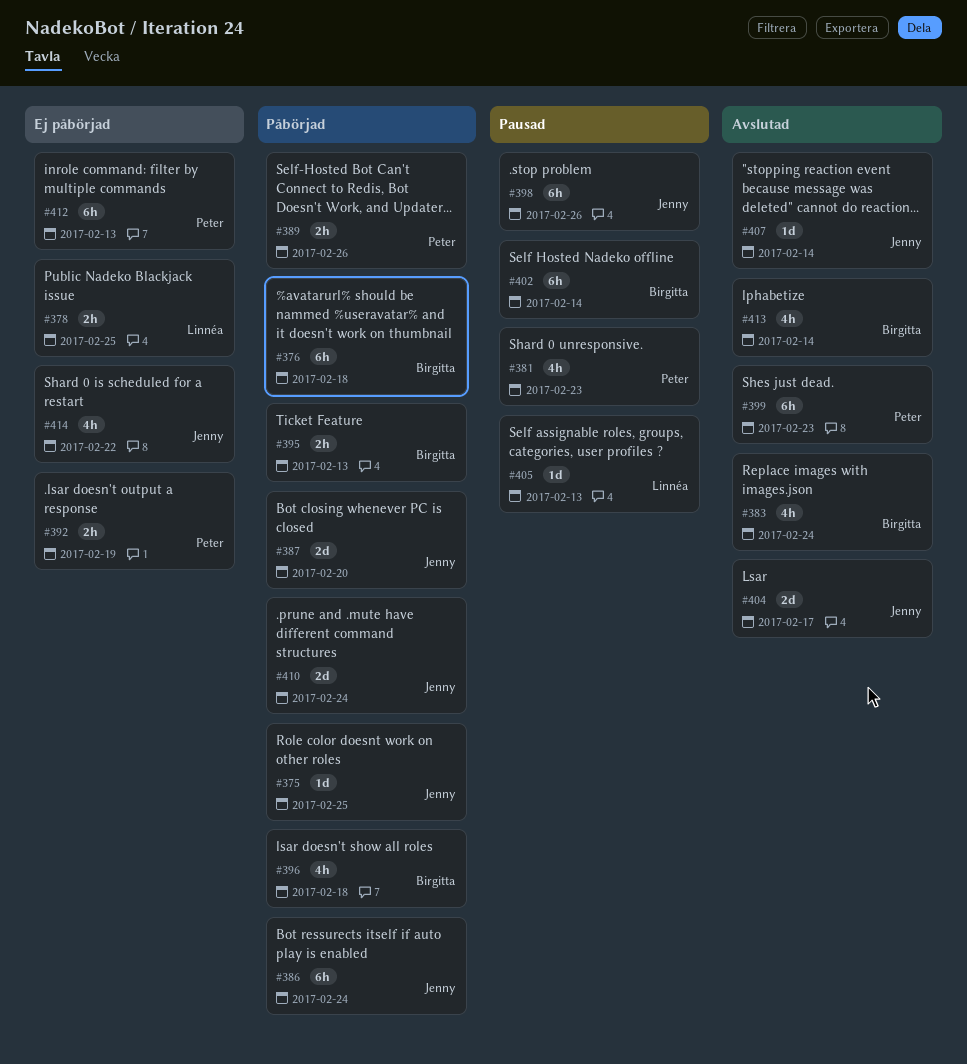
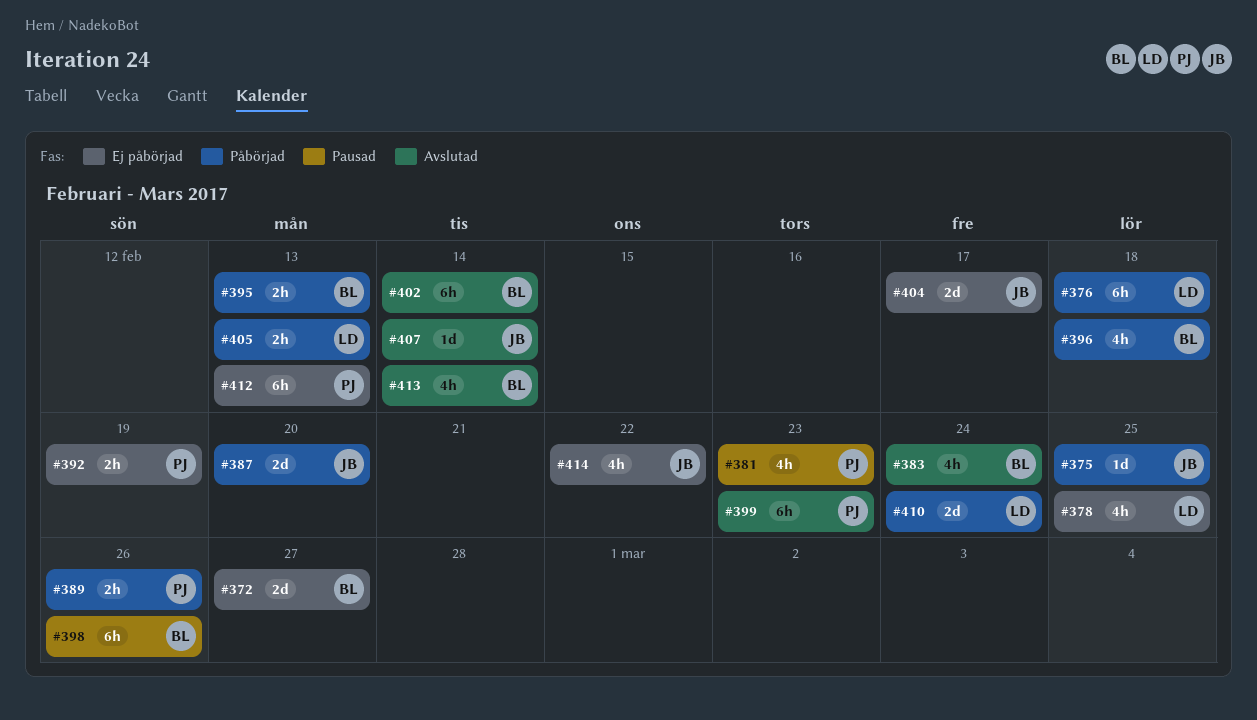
#372: none -> present
#376, owner: Birgitta -> Linnéa
#378, estimate: 2h -> 4h
#386: present -> none
#398, owner: Jenny -> Birgitta
#402, status: Pausad -> Avslutad
#404, status: Avslutad -> Ej påbörjad
#405, status: Pausad -> Påbörjad
#405, estimate: 1d -> 2h
#410, owner: Jenny -> Linnéa

